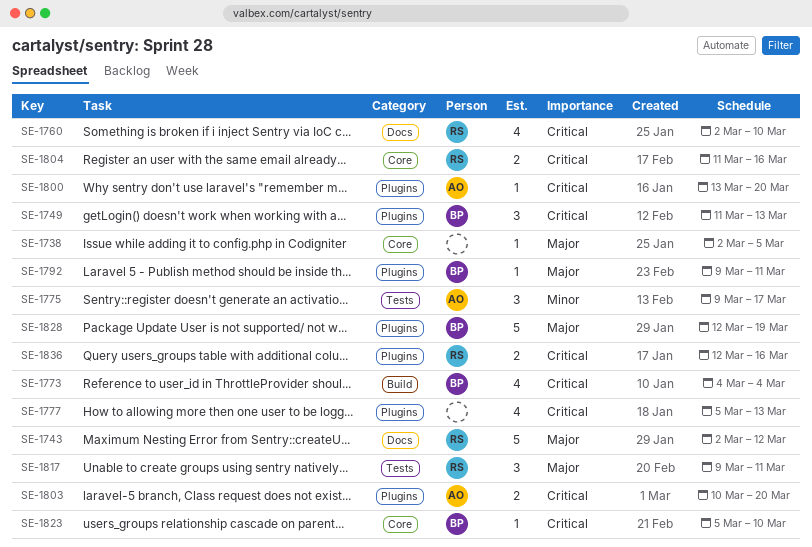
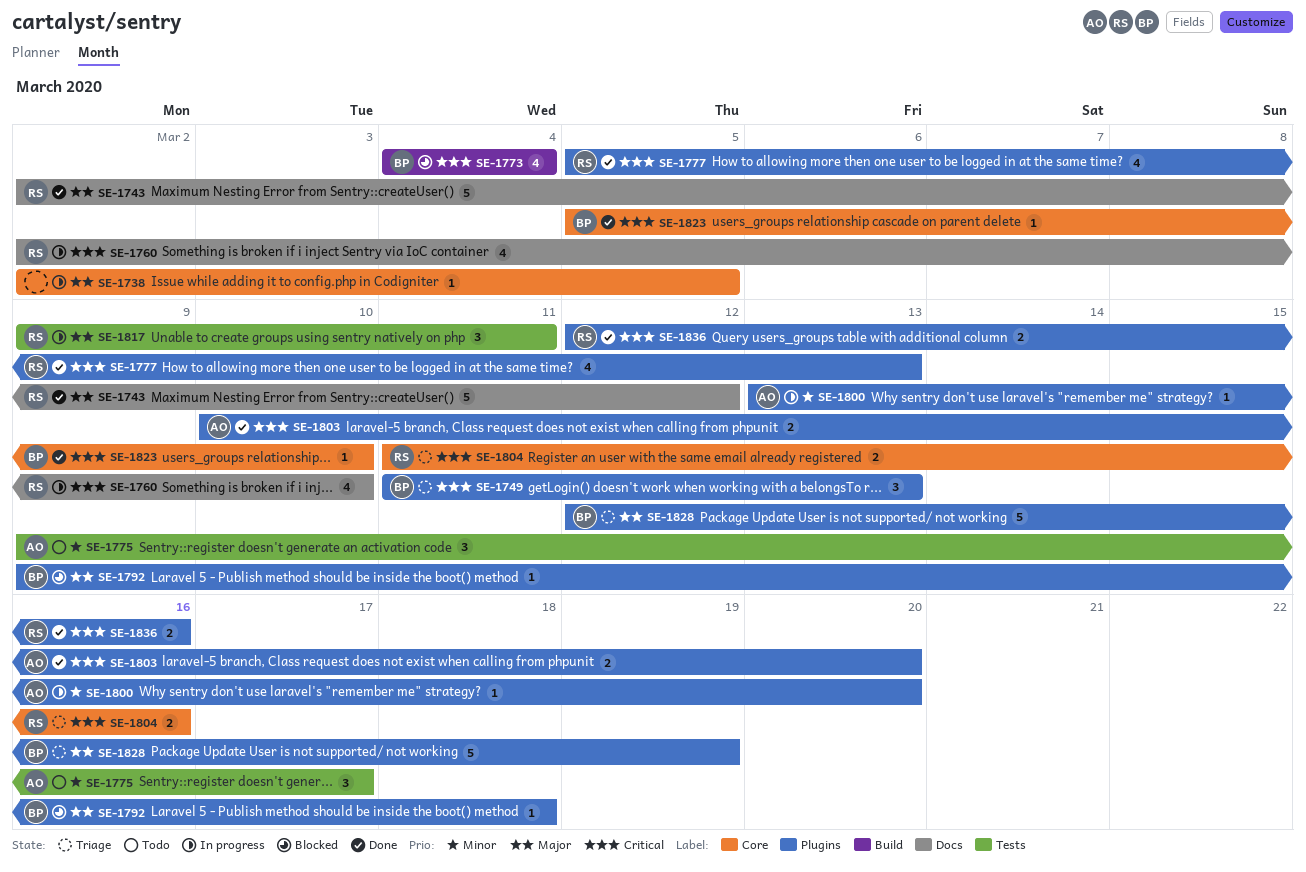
SE-1777, owner: none -> RS
SE-1792, due: Mar 11 -> Mar 18
SE-1800, priority: Critical -> Minor

